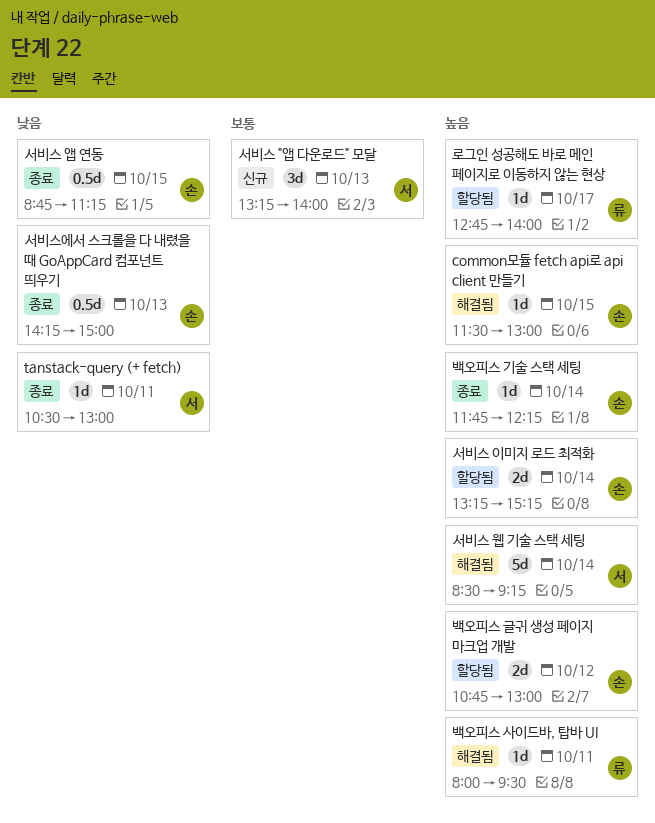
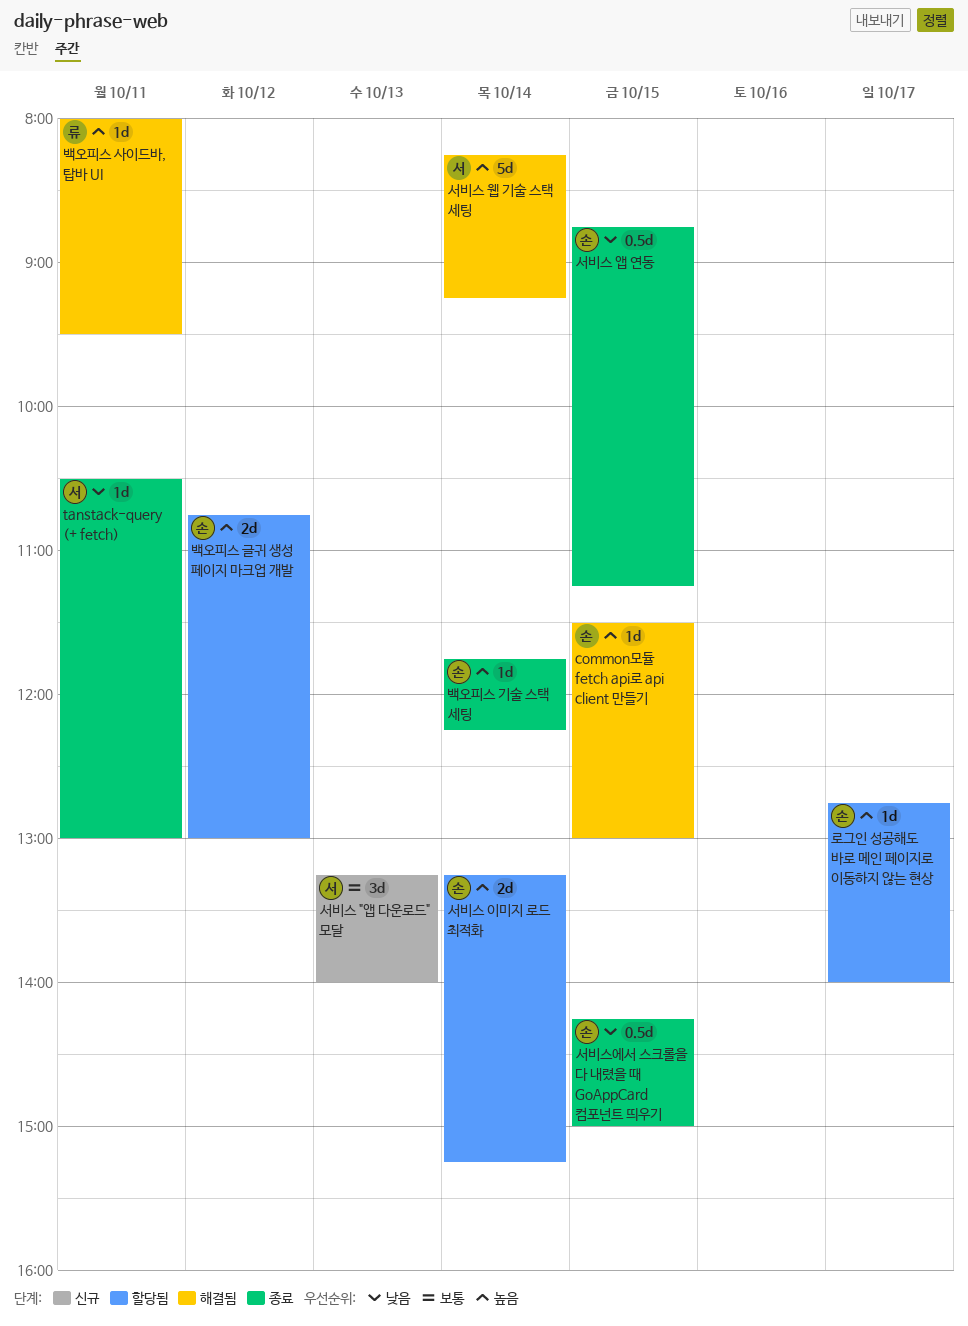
로그인 성공해도 바로 메인 페이지로 이동하지 않는 현상, owner: 류 -> 손
서비스 웹 기술 스택 세팅, begins: 08:30 -> 08:15
서비스에서 스크롤을 다 내렸을 때 GoAppCard 컴포넌트 띄우기, day: Oct 13 -> Oct 15

